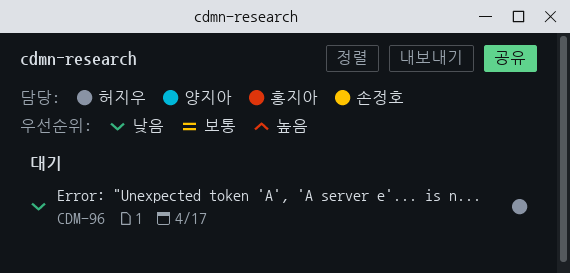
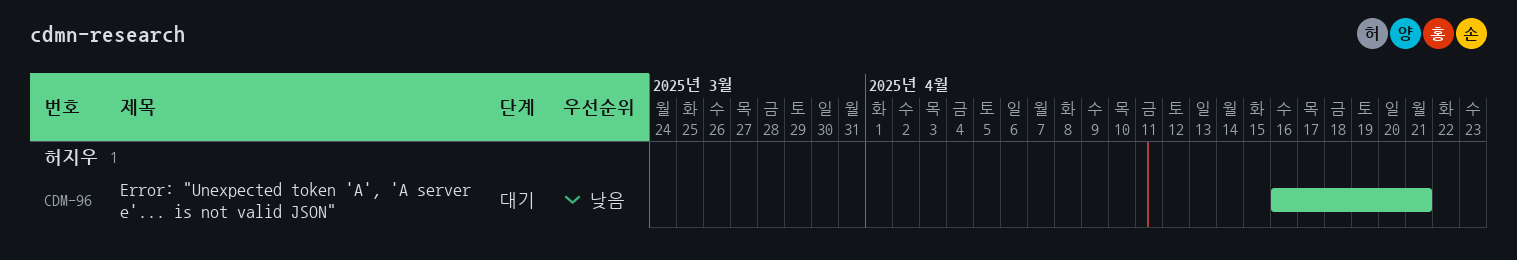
CDM-96, due: Apr 17 -> Apr 21

